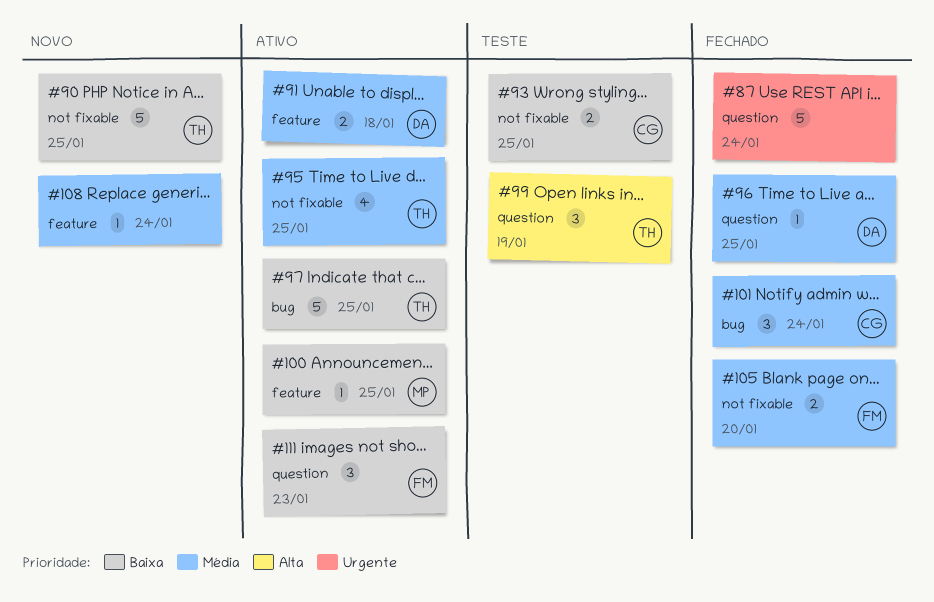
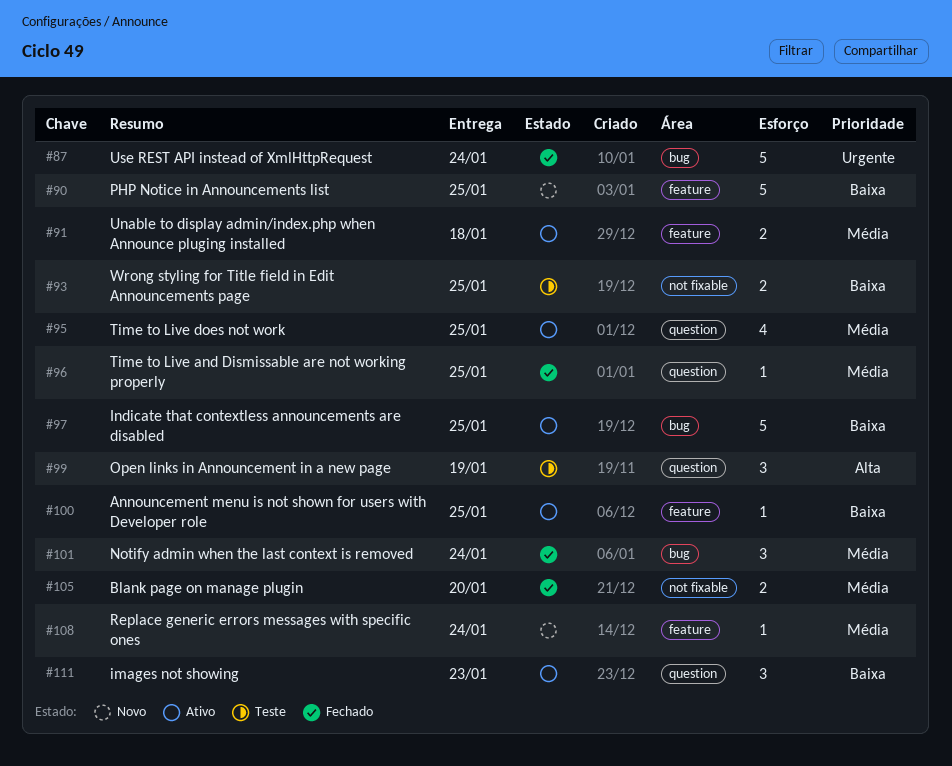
#87, label: question -> bug
#90, label: not fixable -> feature
#95, label: not fixable -> question

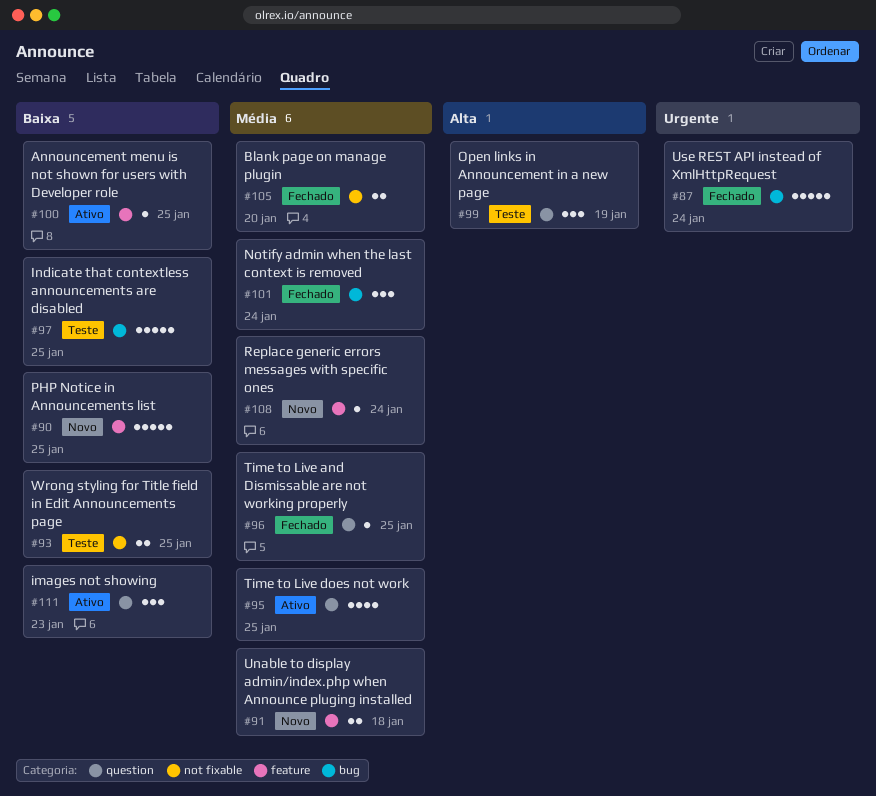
#91, status: Ativo -> Novo
#97, status: Ativo -> Teste

